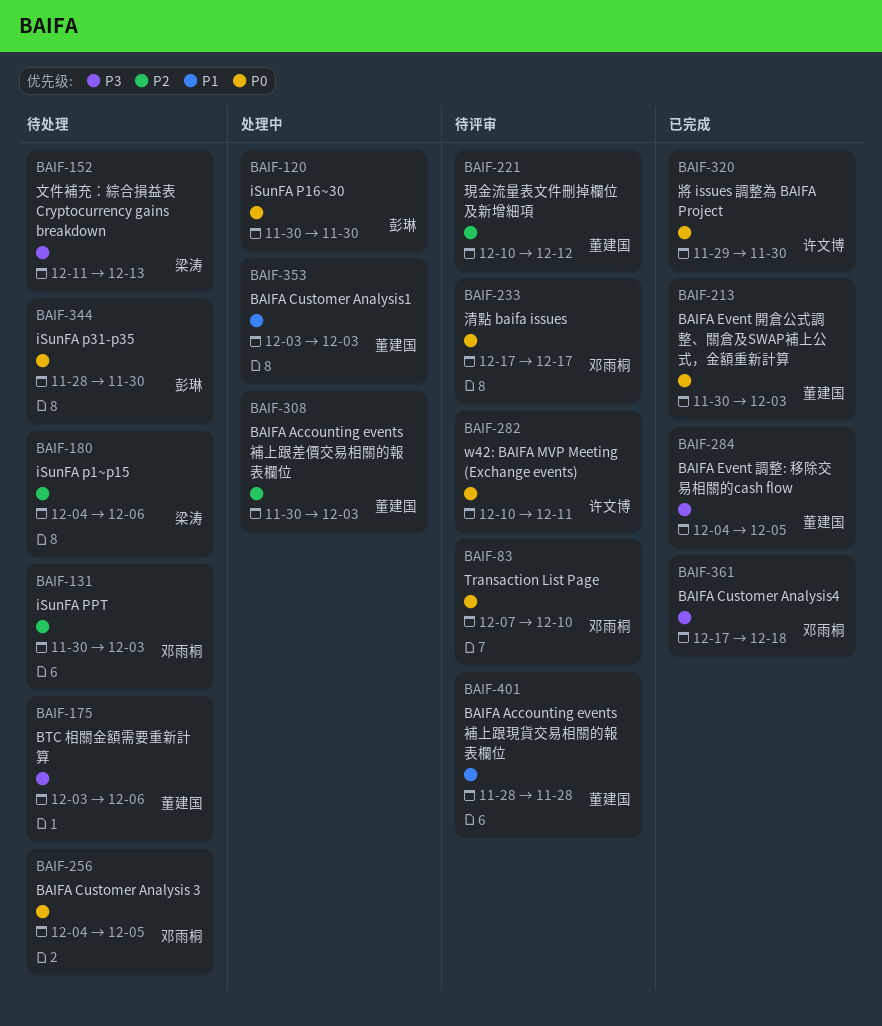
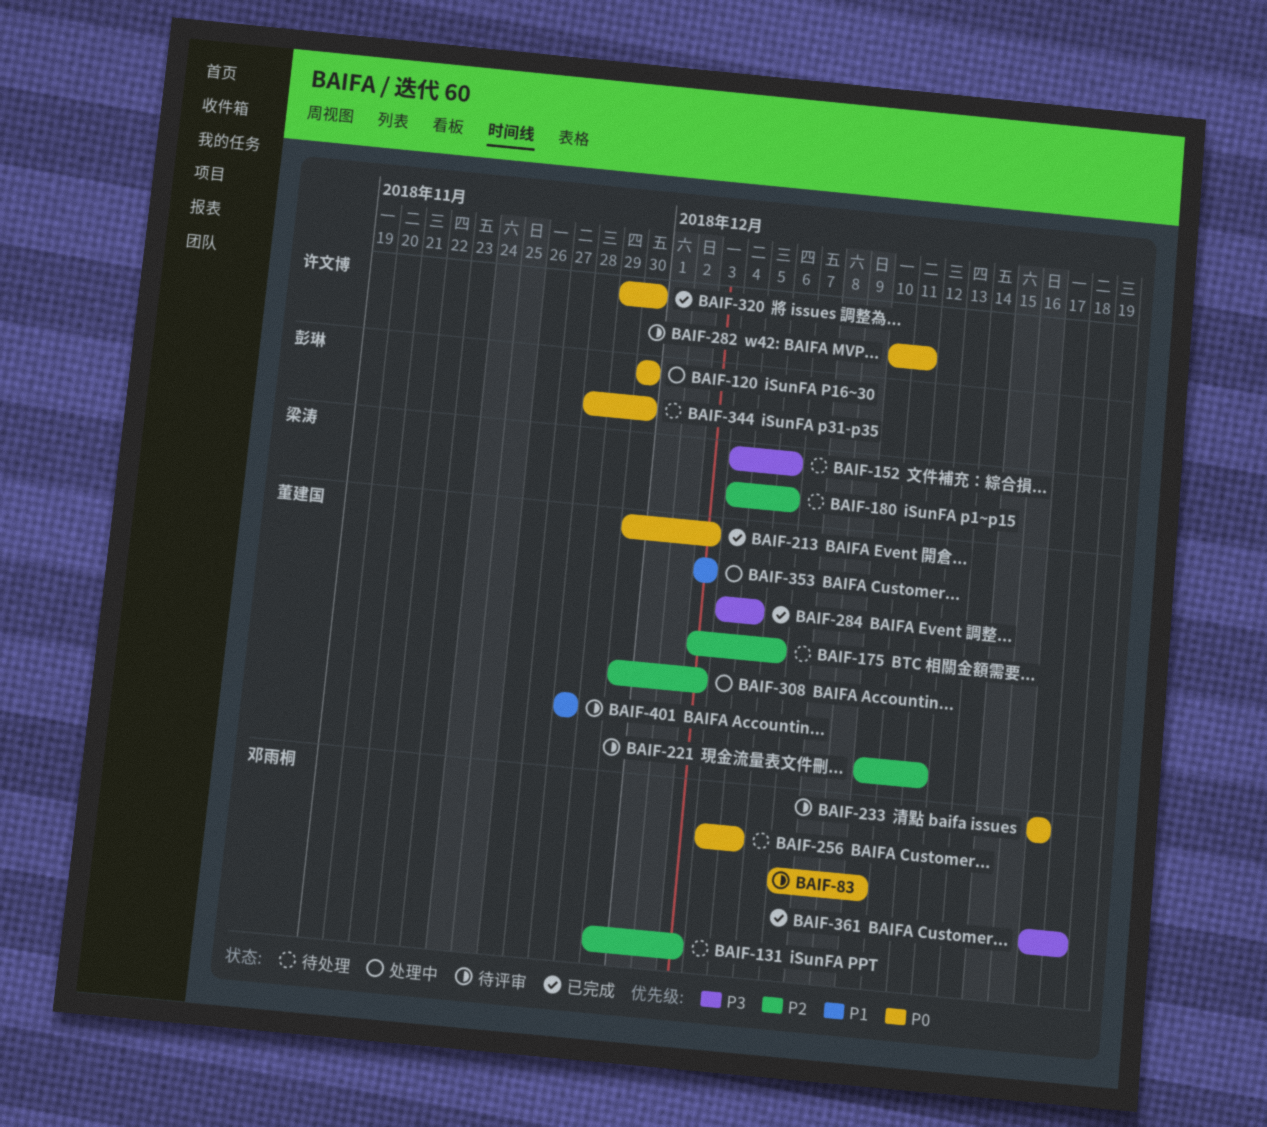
BAIF-152, start: Dec 11 -> Dec 4
BAIF-152, due: Dec 13 -> Dec 6
BAIF-175, priority: P3 -> P2

